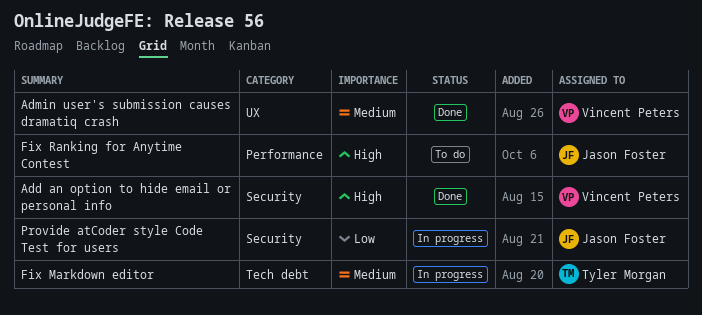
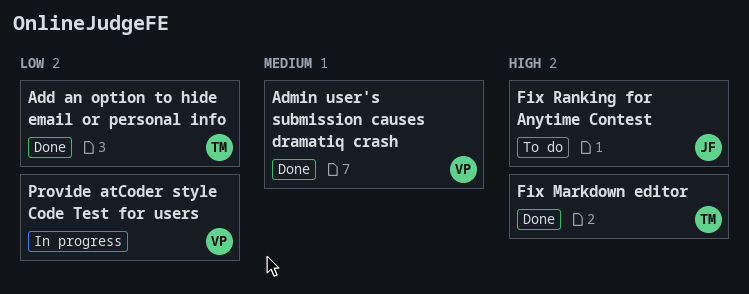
Add an option to hide email or personal info, owner: Vincent Peters -> Tyler Morgan
Add an option to hide email or personal info, priority: High -> Low
Fix Markdown editor, status: In progress -> Done
Fix Markdown editor, priority: Medium -> High
Provide atCoder style Code Test for users, owner: Jason Foster -> Vincent Peters

